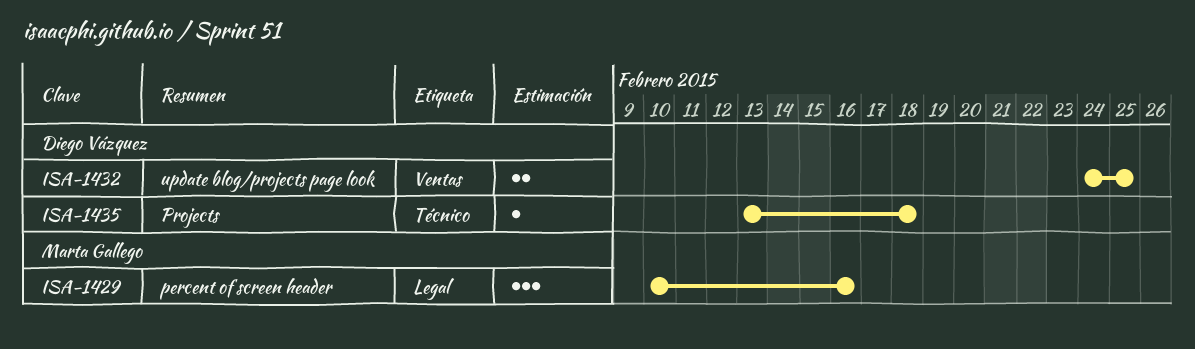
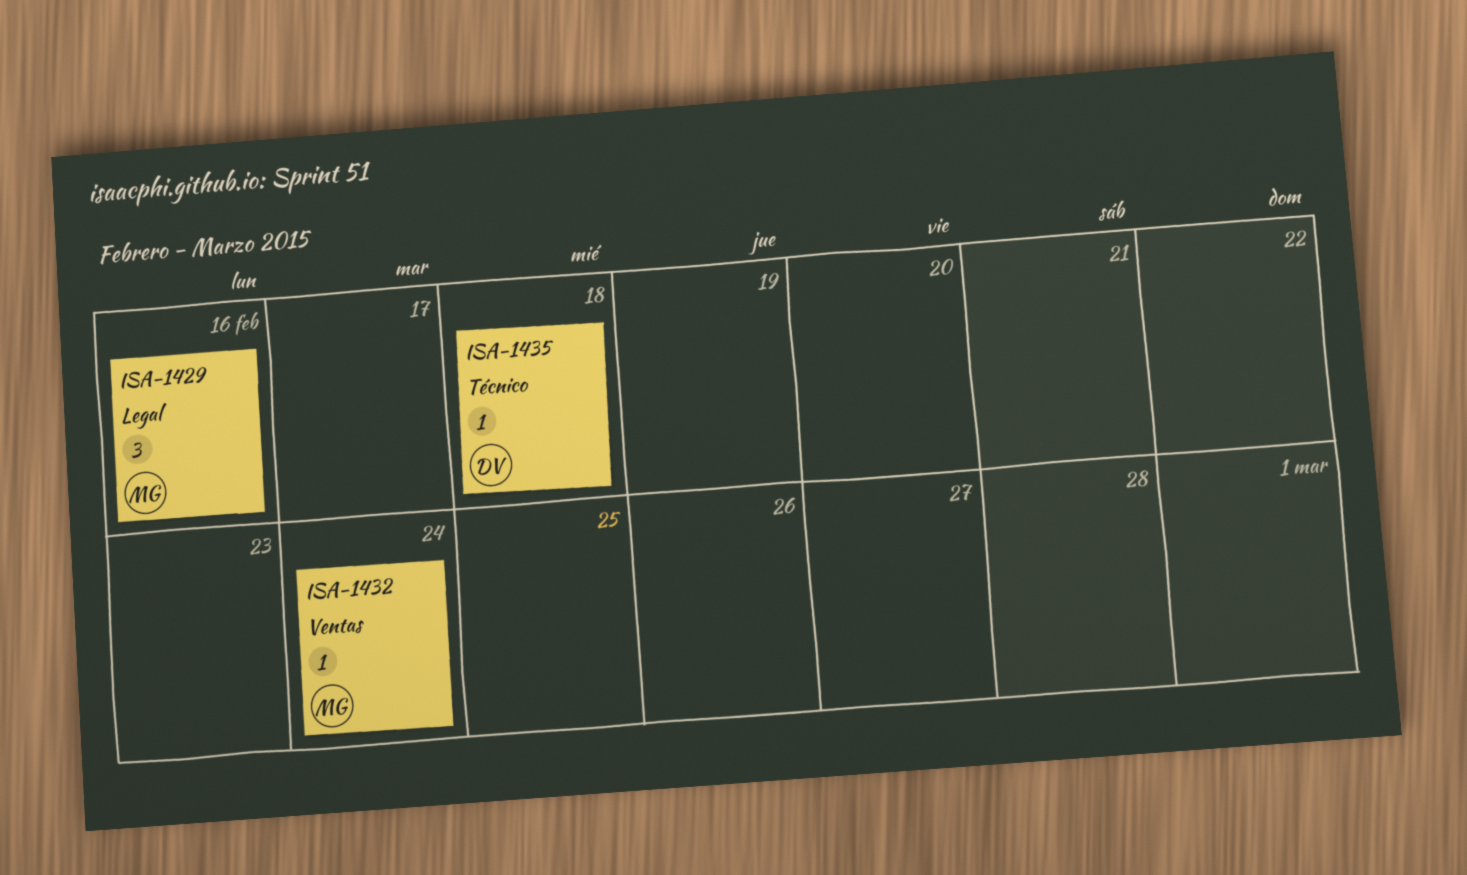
ISA-1432, owner: Diego Vázquez -> Marta Gallego
ISA-1432, estimate: 2 -> 1
ISA-1432, due: Feb 25 -> Feb 24

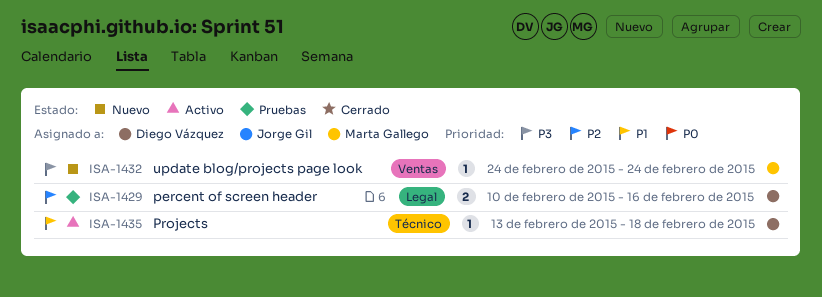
ISA-1429, owner: Marta Gallego -> Diego Vázquez
ISA-1429, estimate: 3 -> 2

